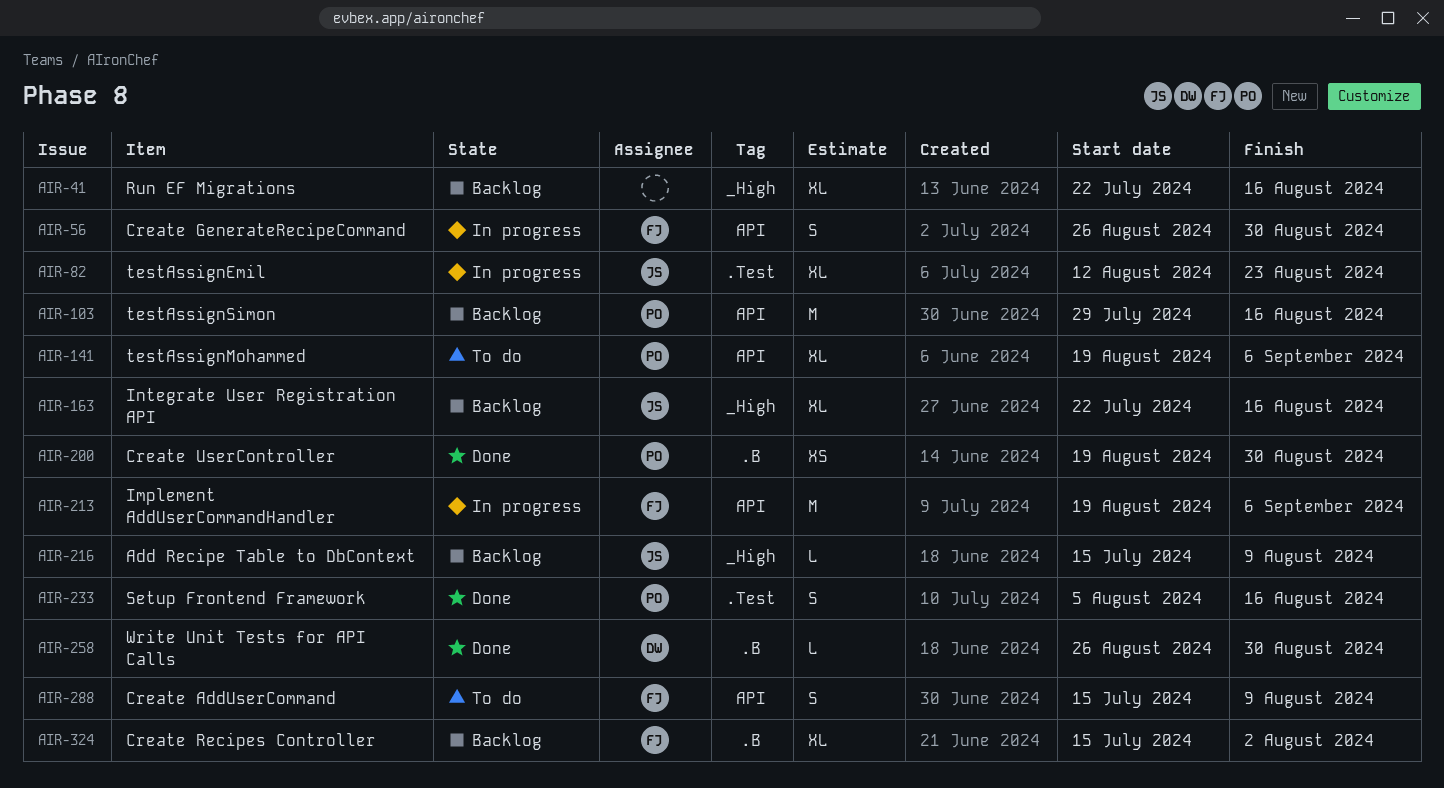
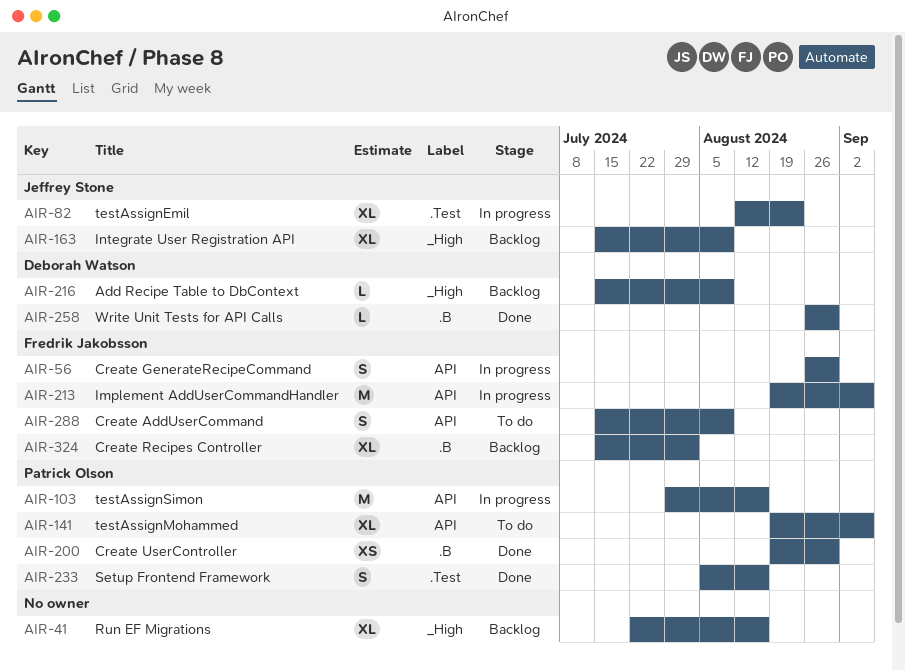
AIR-103, status: Backlog -> In progress
AIR-163, start: Jul 22 -> Jul 15
AIR-163, due: Aug 16 -> Aug 9
AIR-216, owner: Jeffrey Stone -> Deborah Watson

